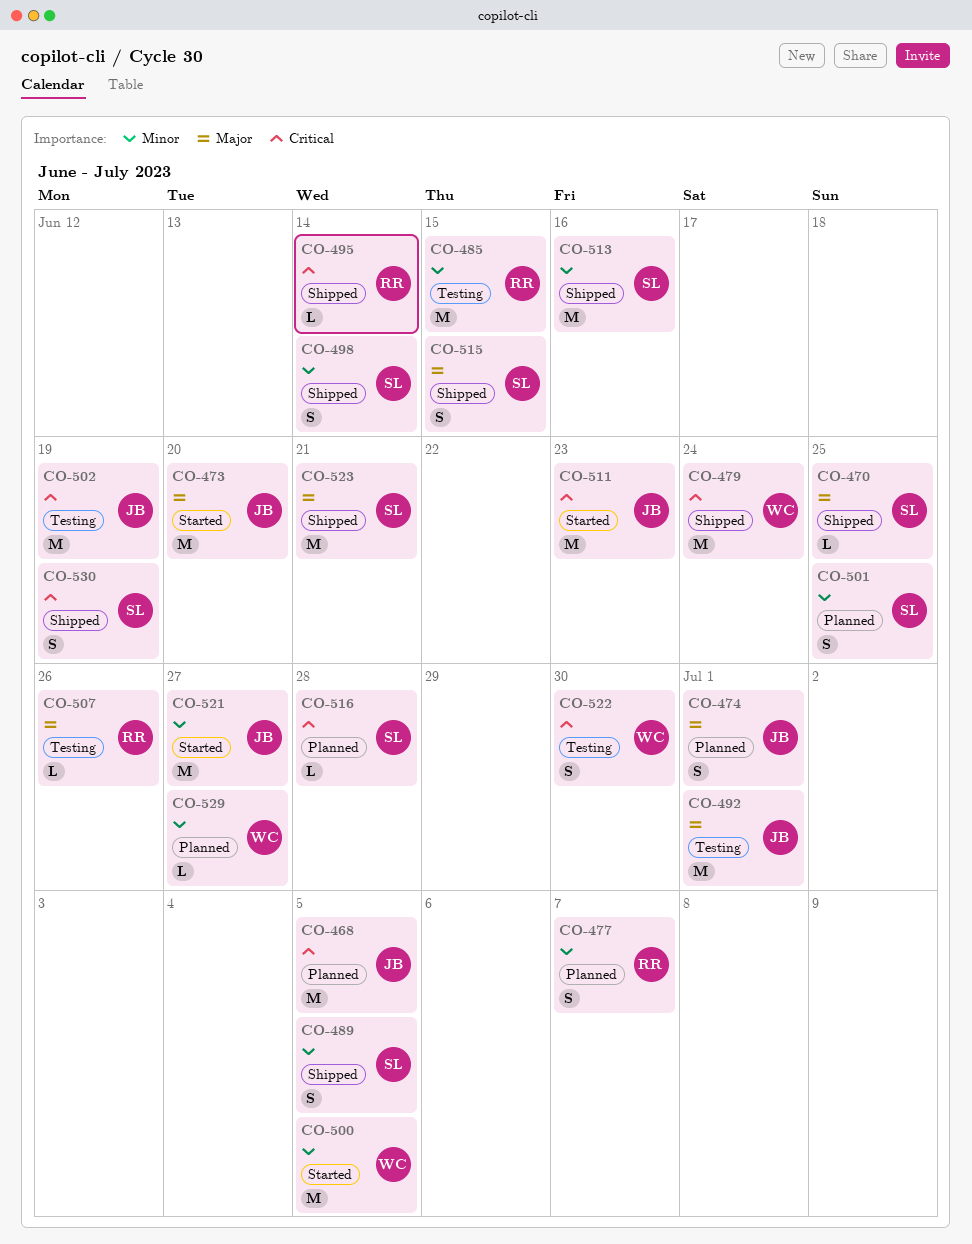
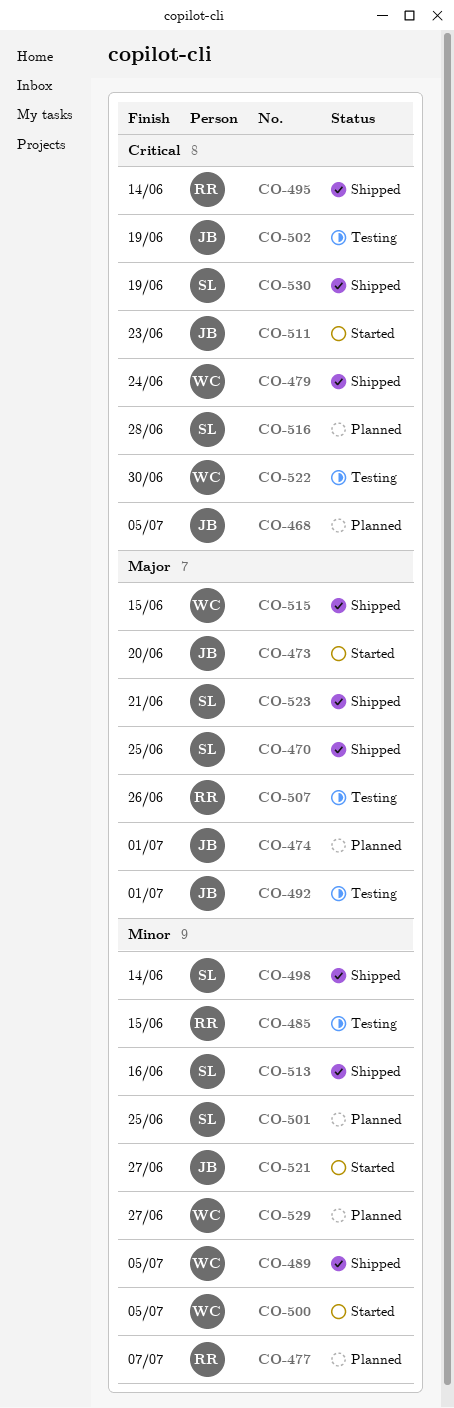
CO-489, owner: SL -> WC
CO-515, owner: SL -> WC

